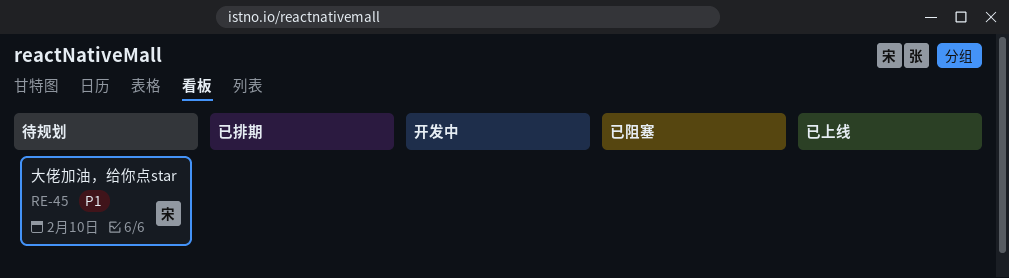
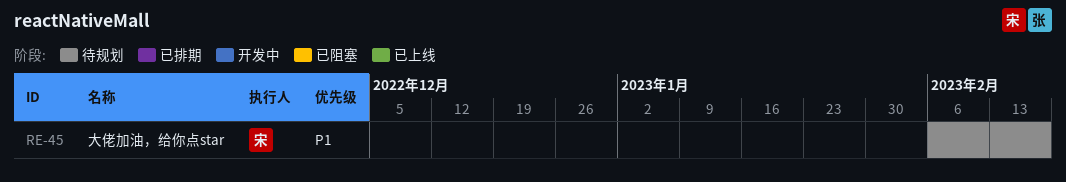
RE-45, due: Feb 10 -> Feb 17

